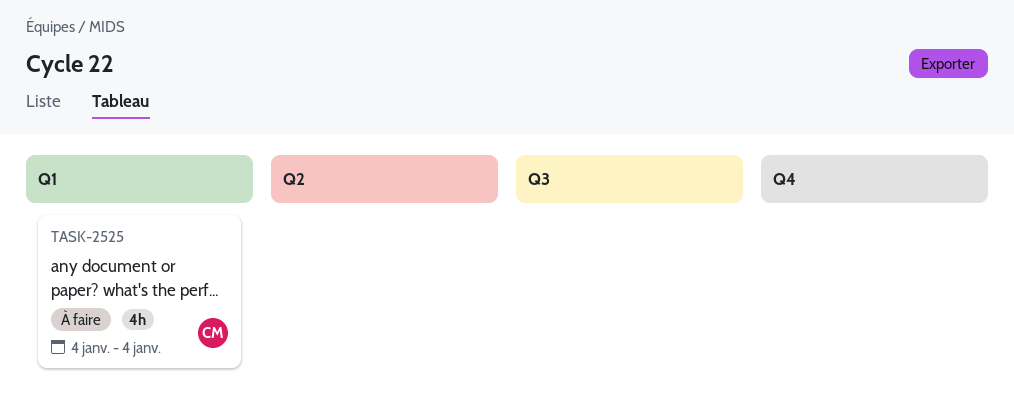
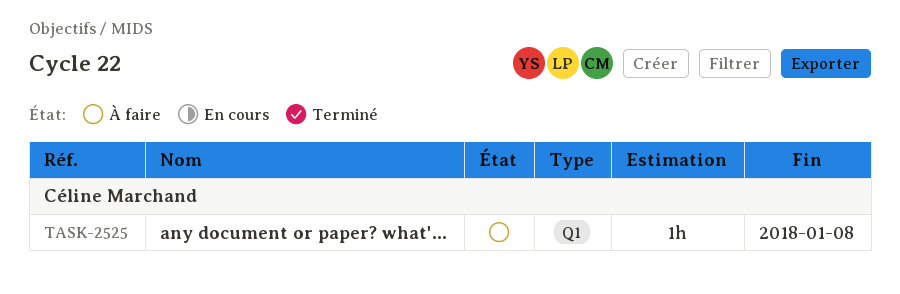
TASK-2525, estimate: 4h -> 1h
TASK-2525, due: Jan 4 -> Jan 8

